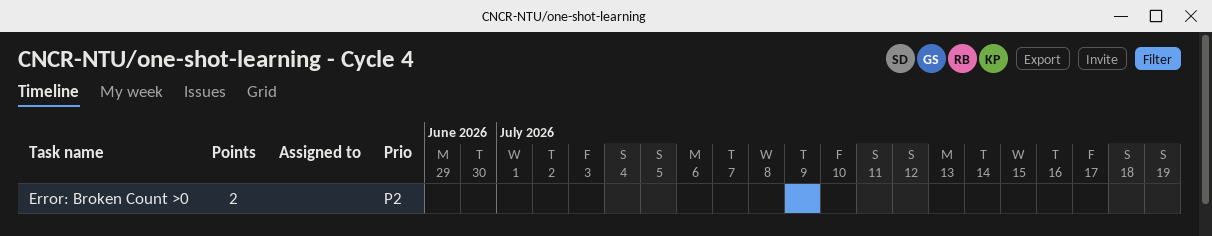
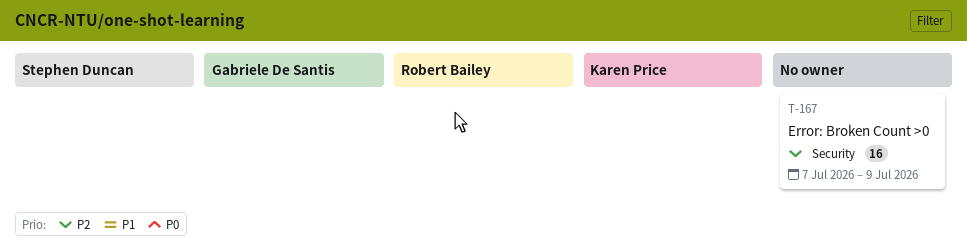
Error: Broken Count >0, estimate: 2 -> 16
Error: Broken Count >0, start: Jul 9 -> Jul 7

